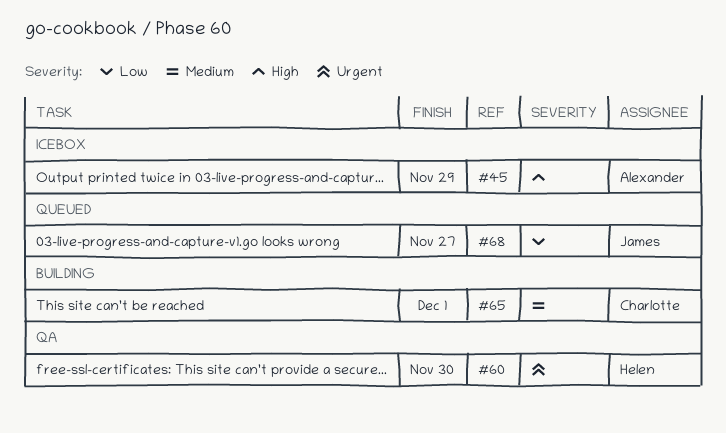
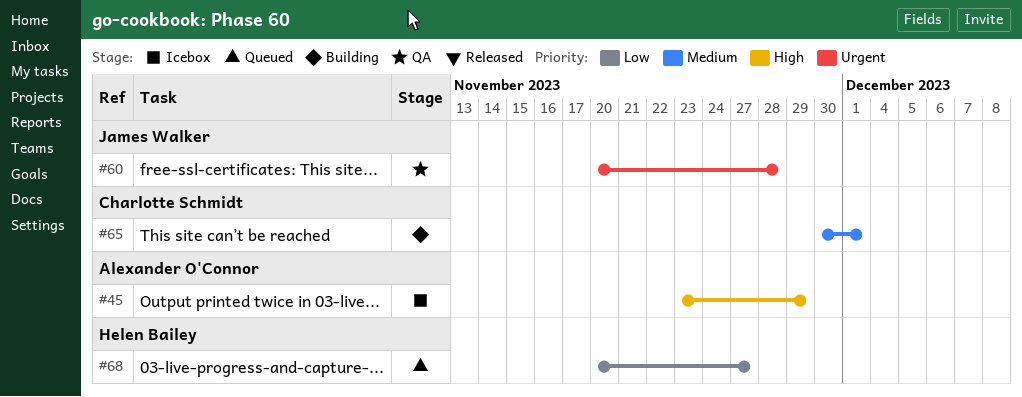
#60, owner: Helen Bailey -> James Walker
#60, due: Nov 30 -> Nov 28
#68, owner: James Walker -> Helen Bailey

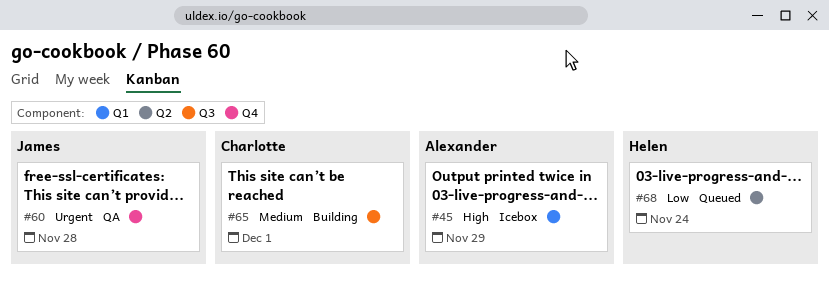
#68, due: Nov 27 -> Nov 24

